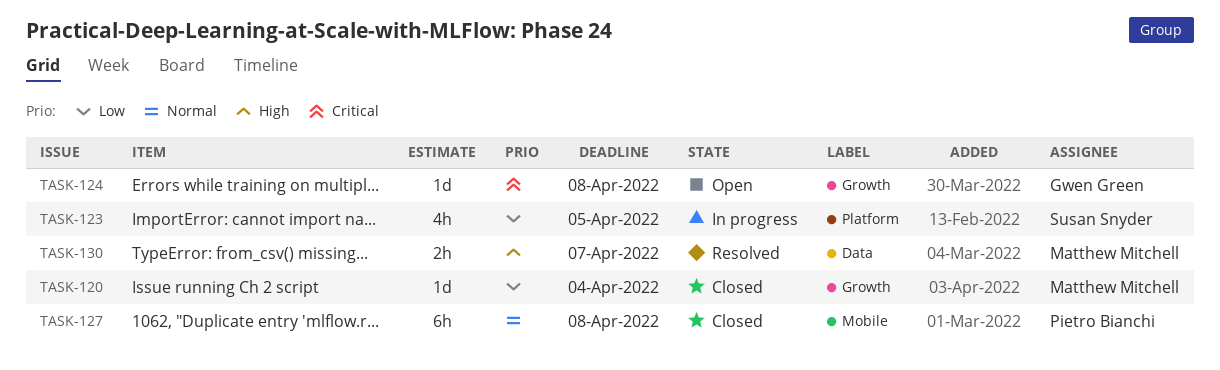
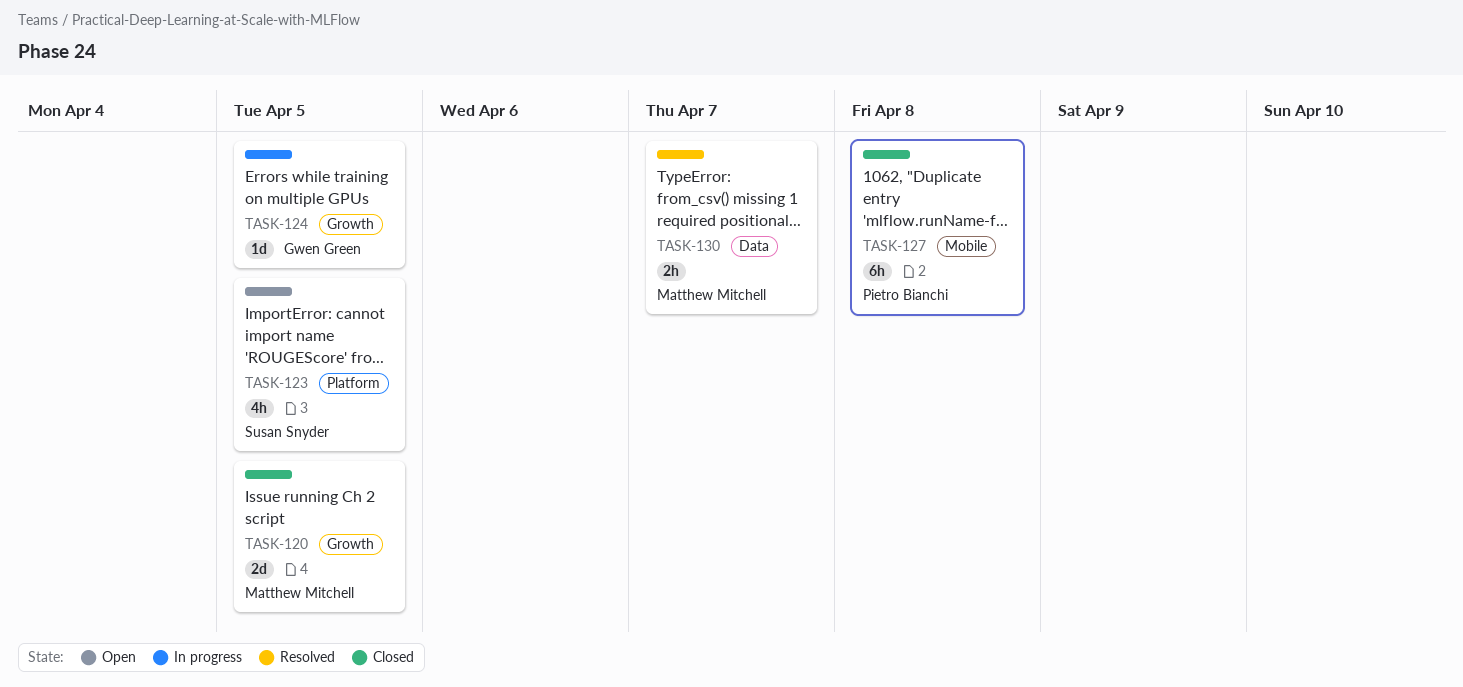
TASK-120, estimate: 1d -> 2d
TASK-120, due: Apr 4 -> Apr 5
TASK-123, status: In progress -> Open
TASK-124, status: Open -> In progress
TASK-124, due: Apr 8 -> Apr 5

